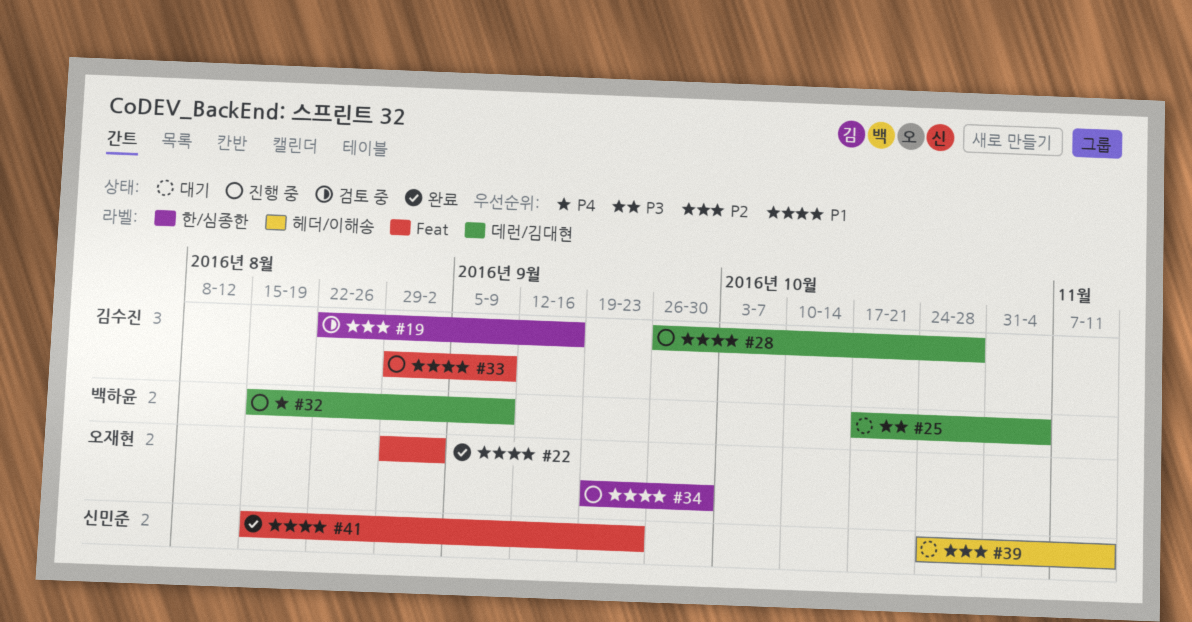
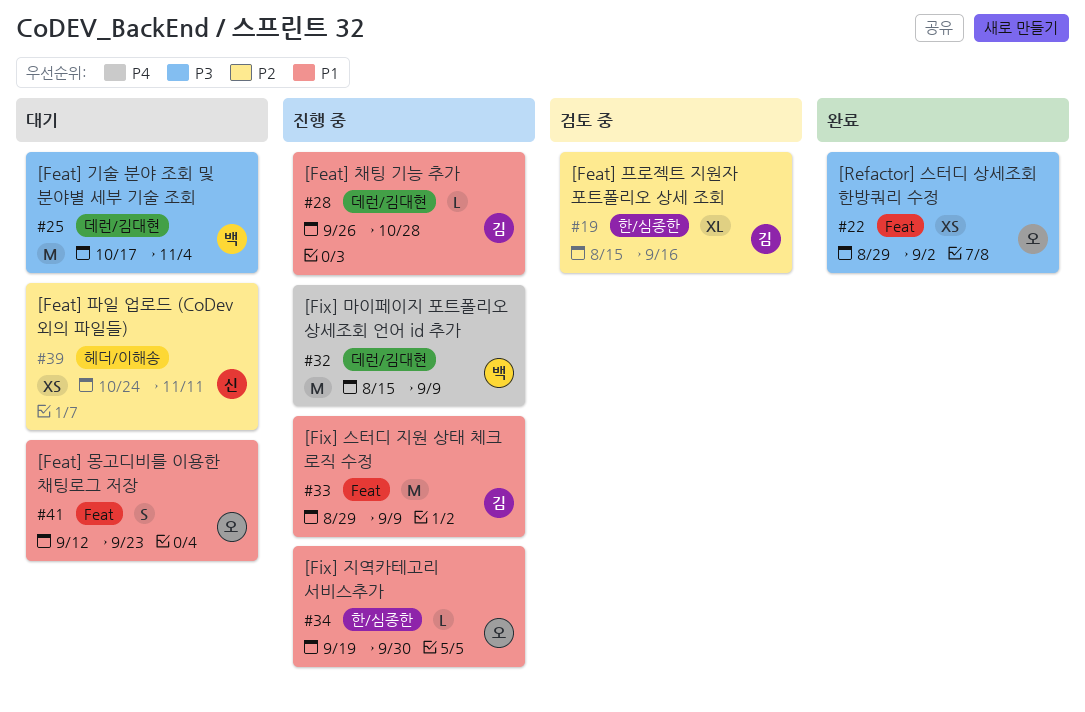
#19, start: Aug 22 -> Aug 15
#22, priority: P1 -> P3
#41, status: 완료 -> 대기
#41, owner: 신민준 -> 오재현
#41, start: Aug 15 -> Sep 12

